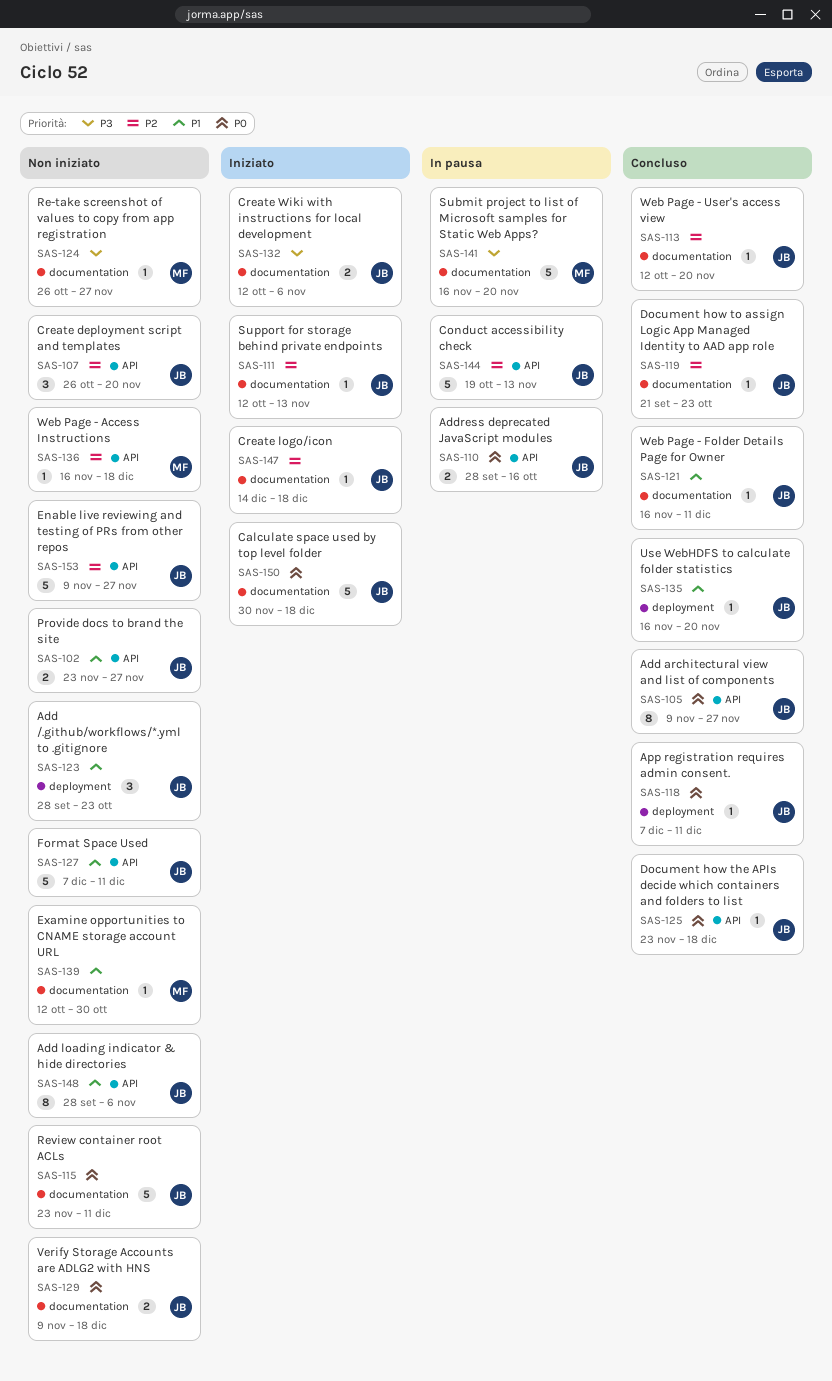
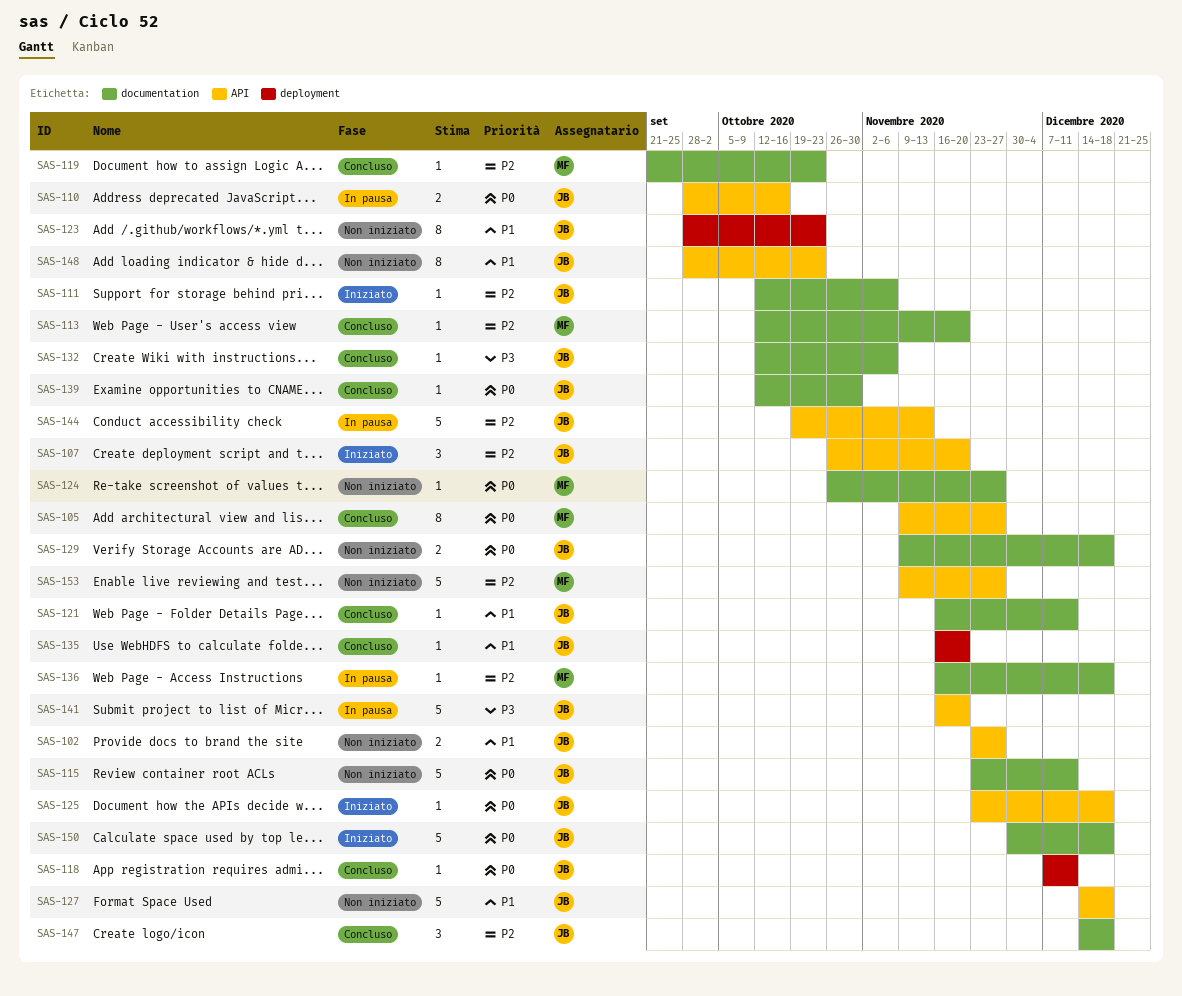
SAS-105, owner: JB -> MF
SAS-107, status: Non iniziato -> Iniziato
SAS-111, due: Nov 13 -> Nov 6
SAS-113, owner: JB -> MF
SAS-119, owner: JB -> MF
SAS-123, estimate: 3 -> 8
SAS-124, priority: P3 -> P0
SAS-125, status: Concluso -> Iniziato
SAS-127, start: Dec 7 -> Dec 14
SAS-127, due: Dec 11 -> Dec 18
SAS-132, status: Iniziato -> Concluso
SAS-132, estimate: 2 -> 1
SAS-136, status: Non iniziato -> In pausa
SAS-136, label: API -> documentation
SAS-139, status: Non iniziato -> Concluso
SAS-139, owner: MF -> JB
SAS-139, priority: P1 -> P0
SAS-141, owner: MF -> JB
SAS-141, label: documentation -> API
SAS-147, status: Iniziato -> Concluso
SAS-147, estimate: 1 -> 3
SAS-148, due: Nov 6 -> Oct 23
SAS-153, owner: JB -> MF

